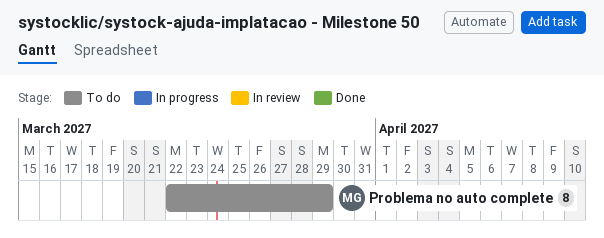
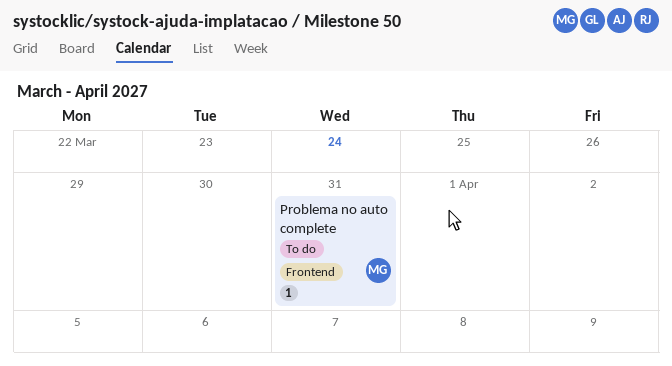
Problema no auto complete, estimate: 8 -> 1
Problema no auto complete, due: Mar 29 -> Mar 31

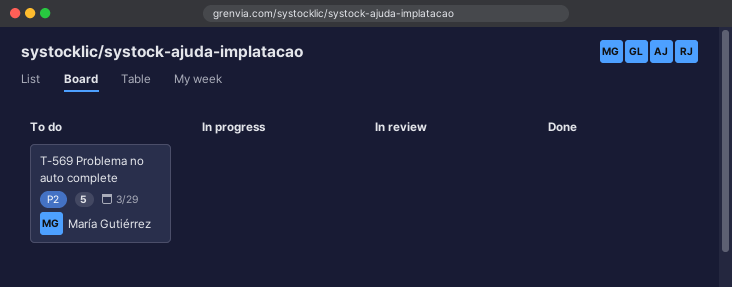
Problema no auto complete, estimate: 1 -> 5
Problema no auto complete, due: Mar 31 -> Mar 29

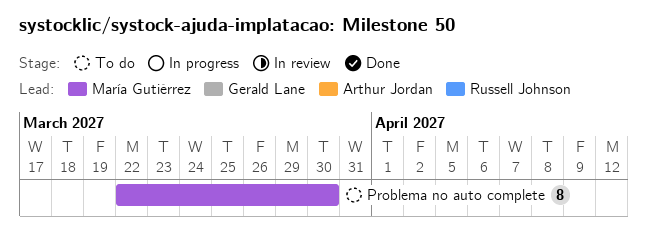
Problema no auto complete, estimate: 5 -> 8
Problema no auto complete, due: Mar 29 -> Mar 30

